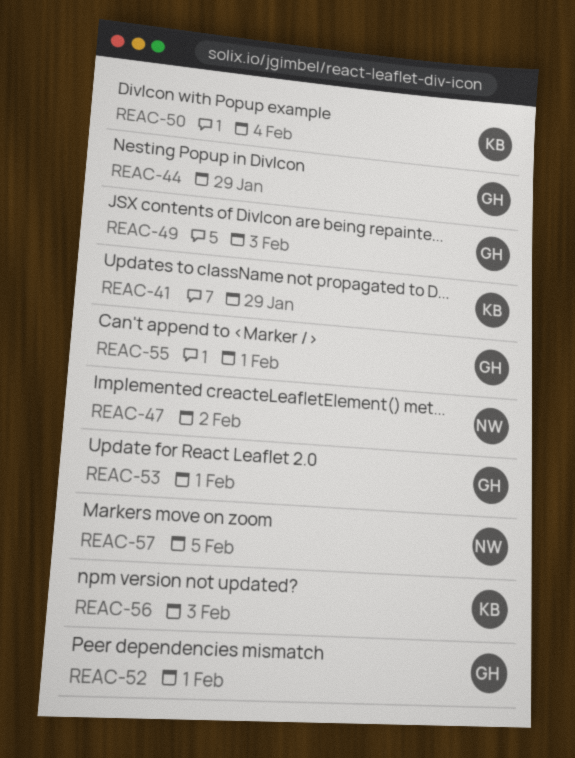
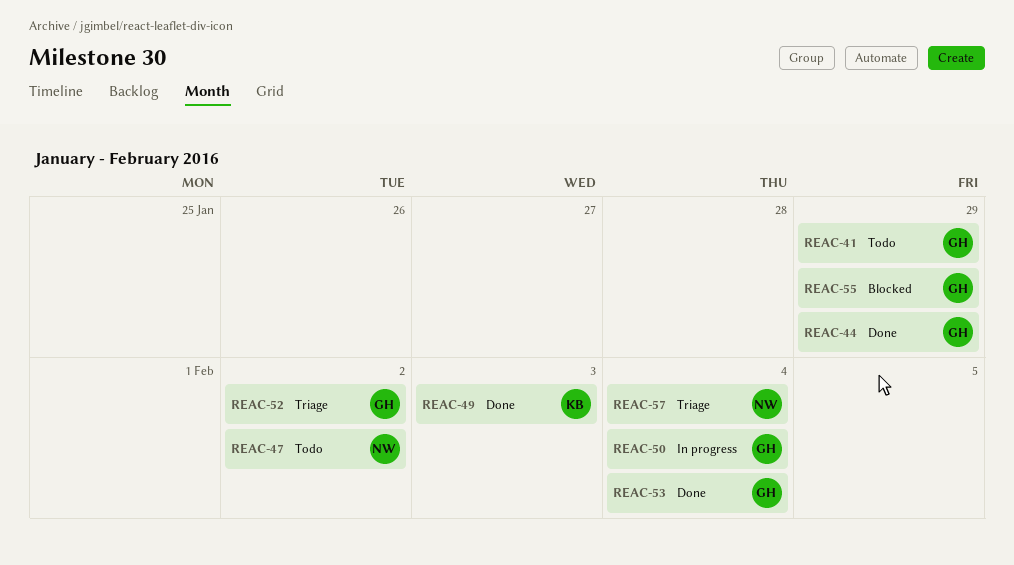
REAC-41, owner: KB -> GH
REAC-49, owner: GH -> KB
REAC-50, owner: KB -> GH
REAC-52, due: Feb 1 -> Feb 2
REAC-53, due: Feb 1 -> Feb 4
REAC-55, due: Feb 1 -> Jan 29
REAC-56: present -> none
REAC-57, due: Feb 5 -> Feb 4

